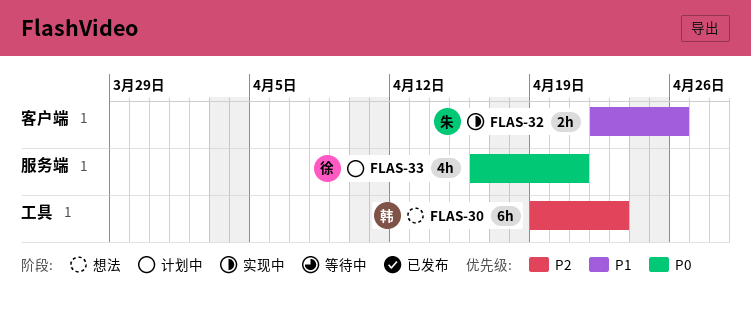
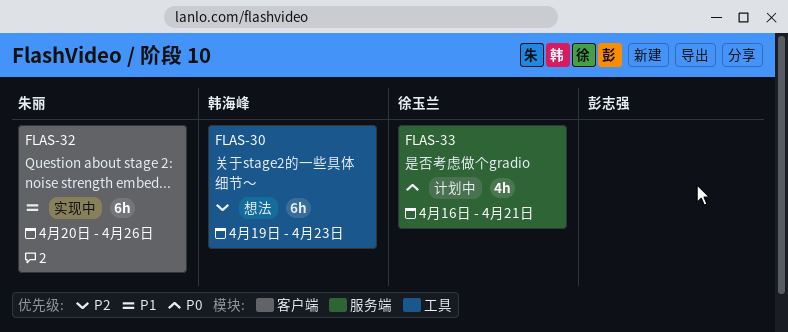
FLAS-32, estimate: 2h -> 6h
FLAS-32, start: Apr 22 -> Apr 20

